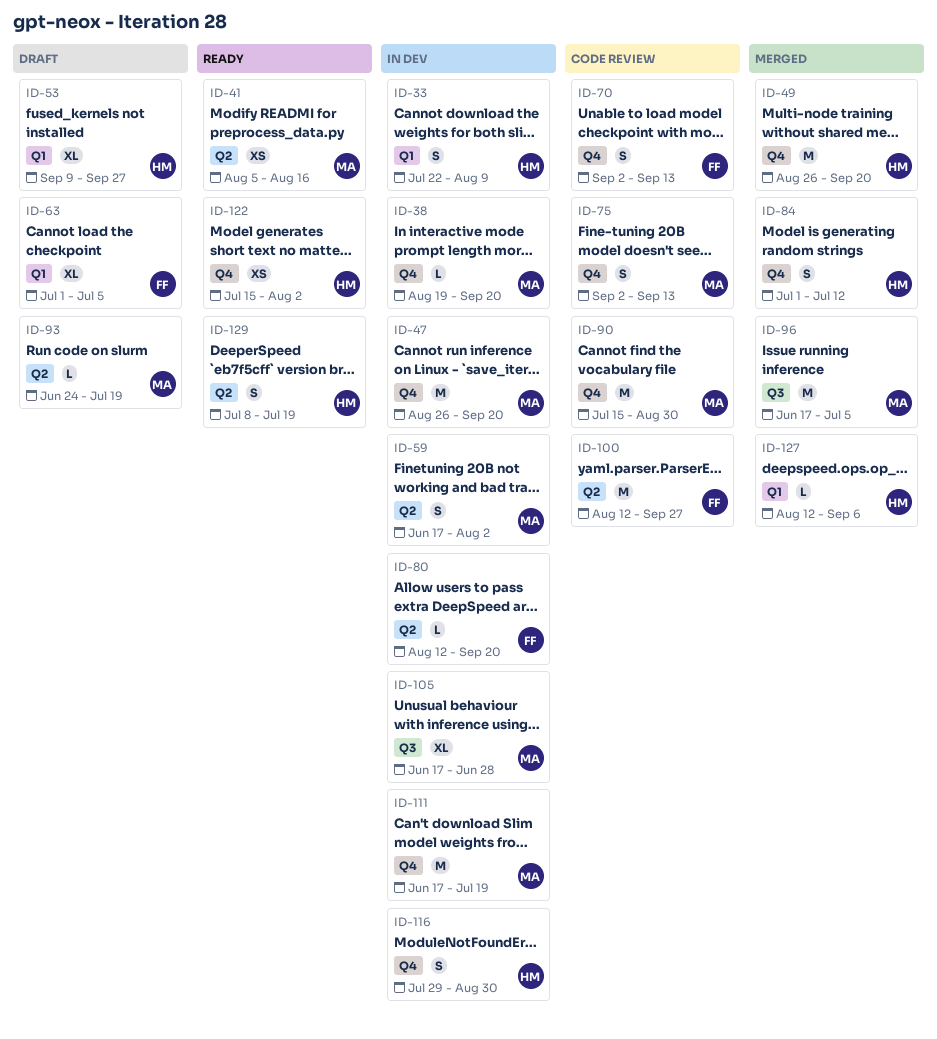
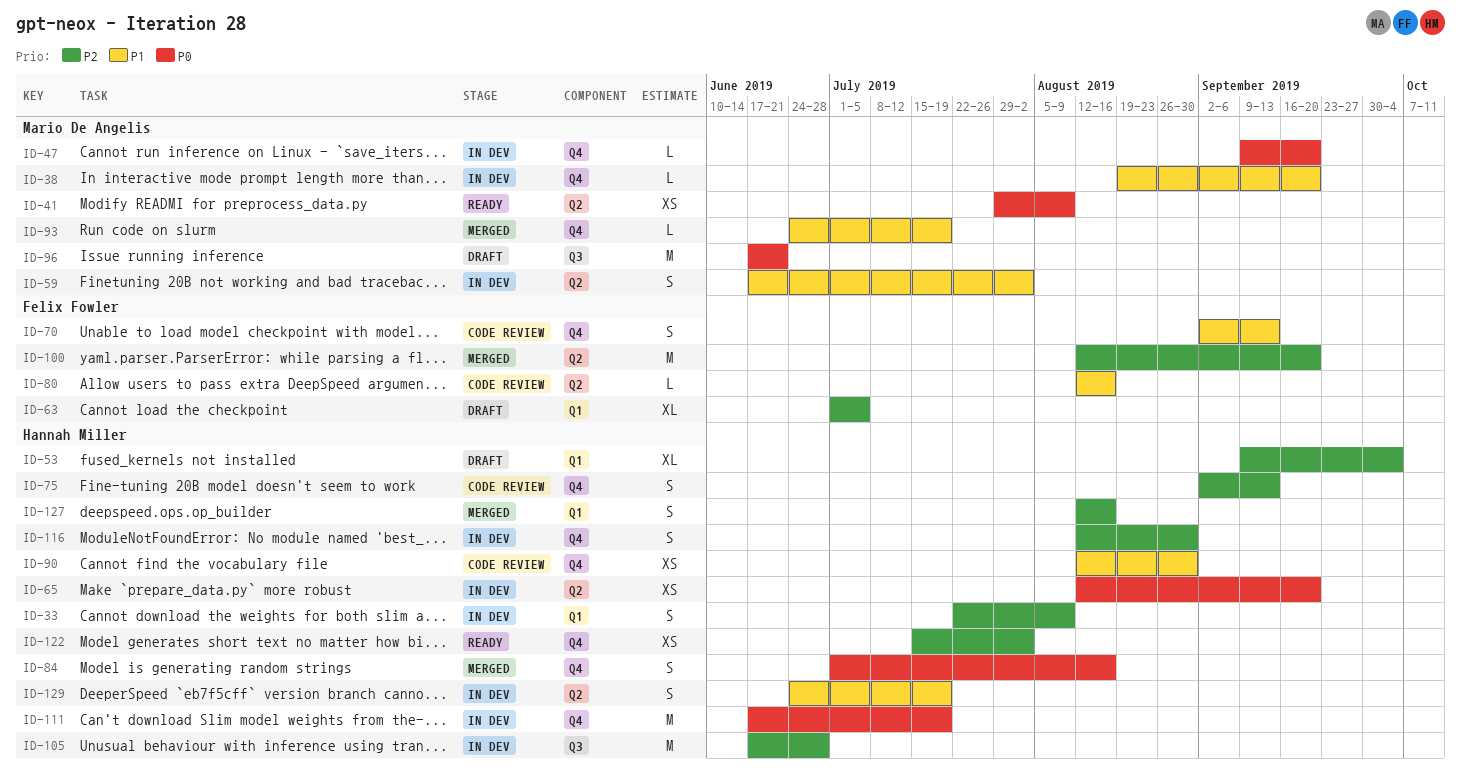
ID-41, start: Aug 5 -> Jul 29
ID-41, due: Aug 16 -> Aug 9
ID-47, estimate: M -> L
ID-47, start: Aug 26 -> Sep 9
ID-49: present -> none
ID-53, due: Sep 27 -> Oct 4
ID-65: none -> present
ID-75, owner: Mario De Angelis -> Hannah Miller
ID-80, status: In dev -> Code review
ID-80, due: Sep 20 -> Aug 16
ID-84, due: Jul 12 -> Aug 16
ID-90, owner: Mario De Angelis -> Hannah Miller
ID-90, estimate: M -> XS
ID-90, start: Jul 15 -> Aug 12
ID-93, status: Draft -> Merged
ID-93, label: Q2 -> Q4
ID-96, status: Merged -> Draft
ID-96, due: Jul 5 -> Jun 21
ID-100, status: Code review -> Merged
ID-100, due: Sep 27 -> Sep 20
ID-105, owner: Mario De Angelis -> Hannah Miller
ID-105, estimate: XL -> M
ID-111, owner: Mario De Angelis -> Hannah Miller
ID-116, start: Jul 29 -> Aug 12
ID-127, estimate: L -> S
ID-127, due: Sep 6 -> Aug 16
ID-129, status: Ready -> In dev
ID-129, start: Jul 8 -> Jun 24

